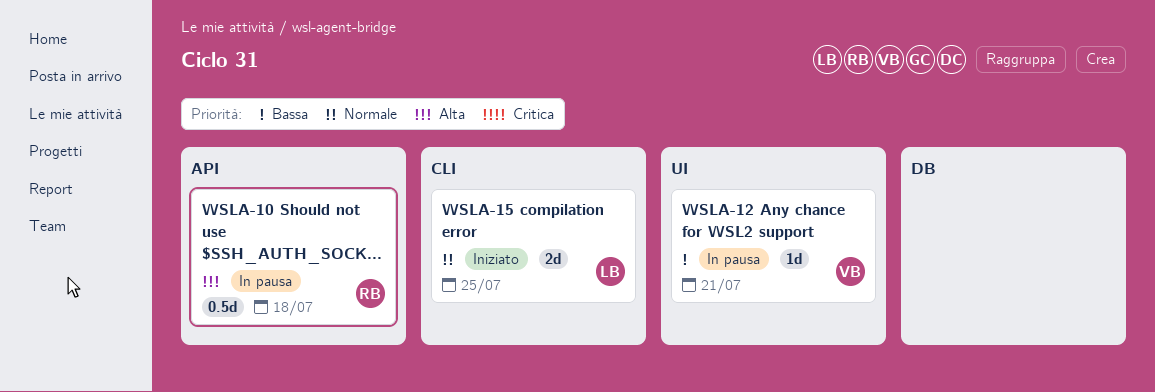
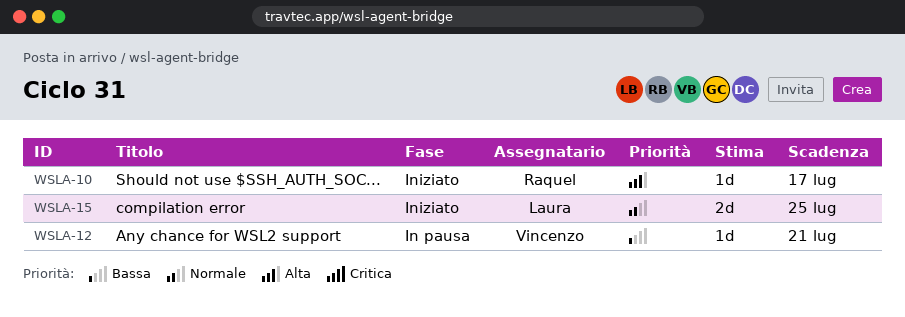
WSLA-10, status: In pausa -> Iniziato
WSLA-10, estimate: 0.5d -> 1d
WSLA-10, due: Jul 18 -> Jul 17

